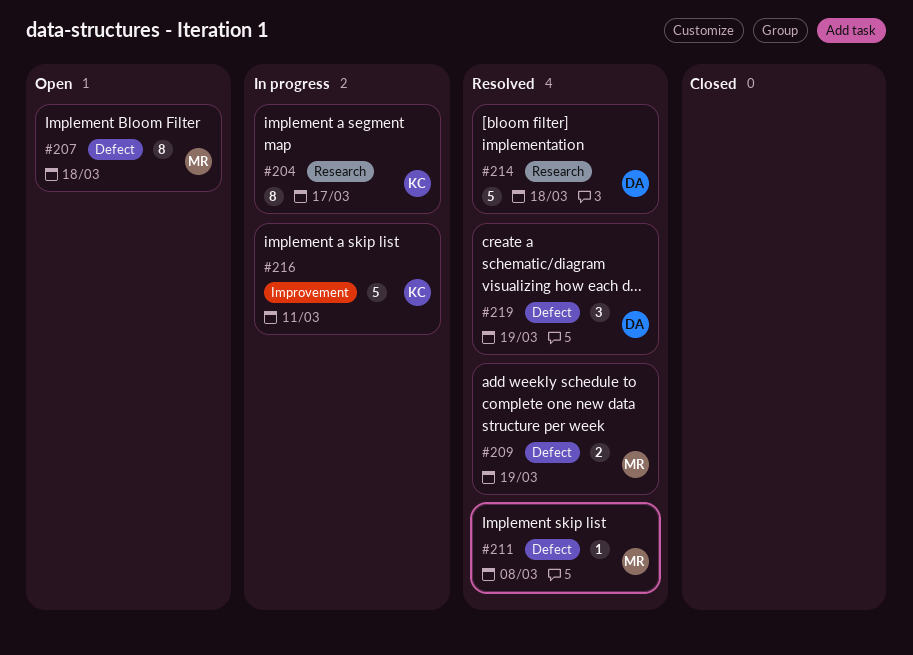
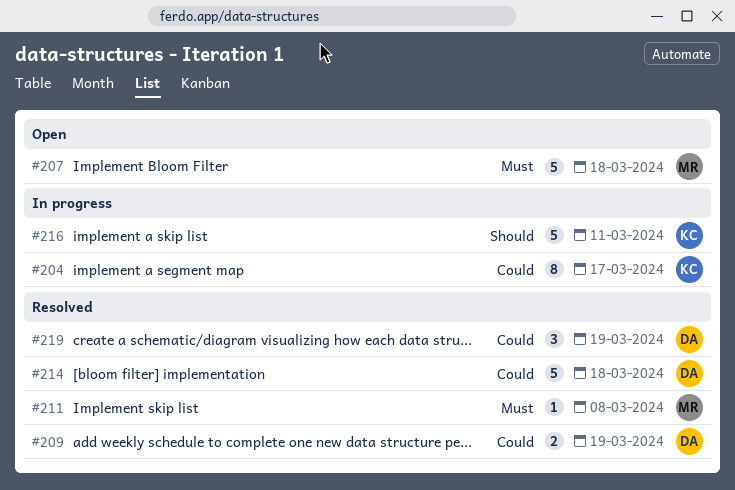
#207, estimate: 8 -> 5
#209, owner: MR -> DA

